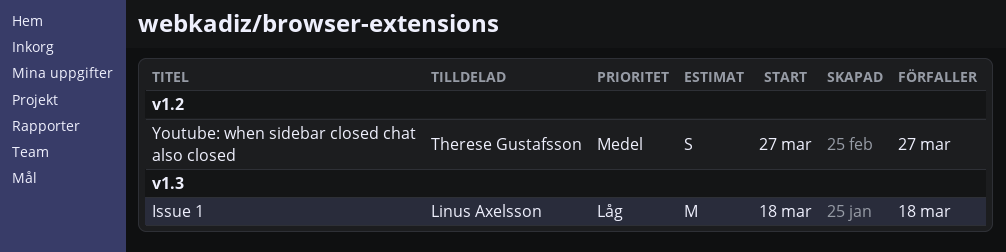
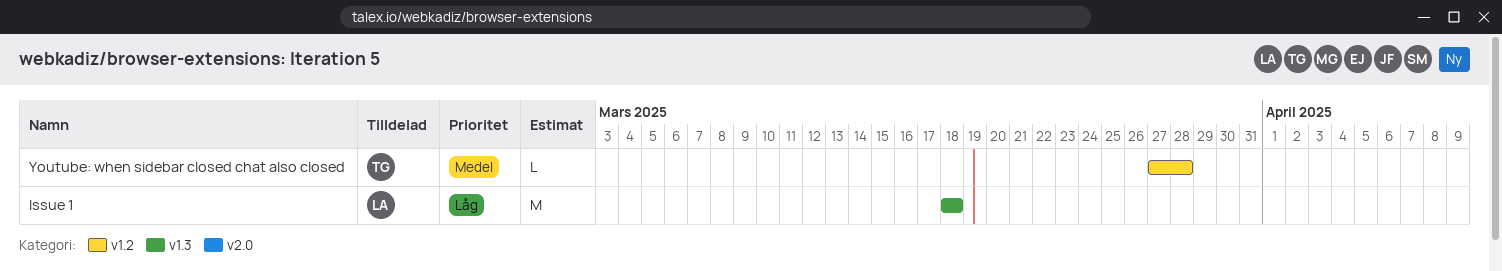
Youtube: when sidebar closed chat also closed, estimate: S -> L
Youtube: when sidebar closed chat also closed, due: Mar 27 -> Mar 28

